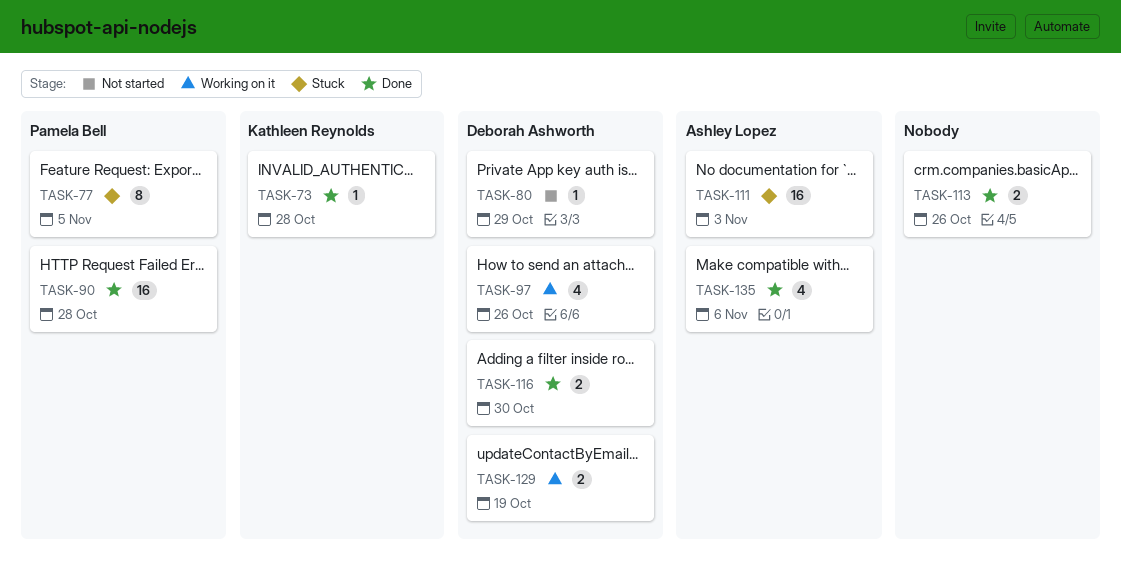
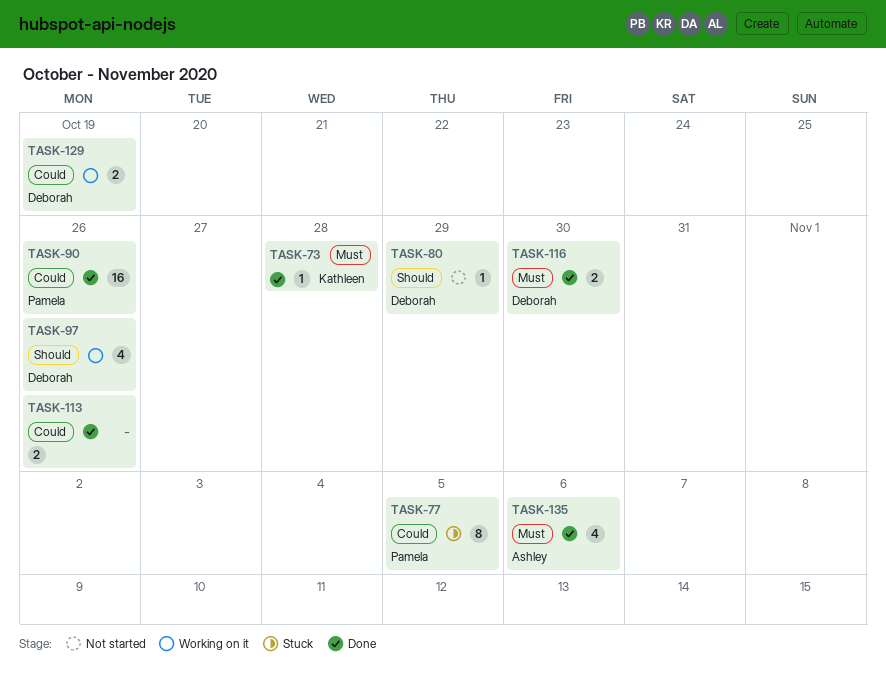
TASK-90, due: Oct 28 -> Oct 26
TASK-111: present -> none

